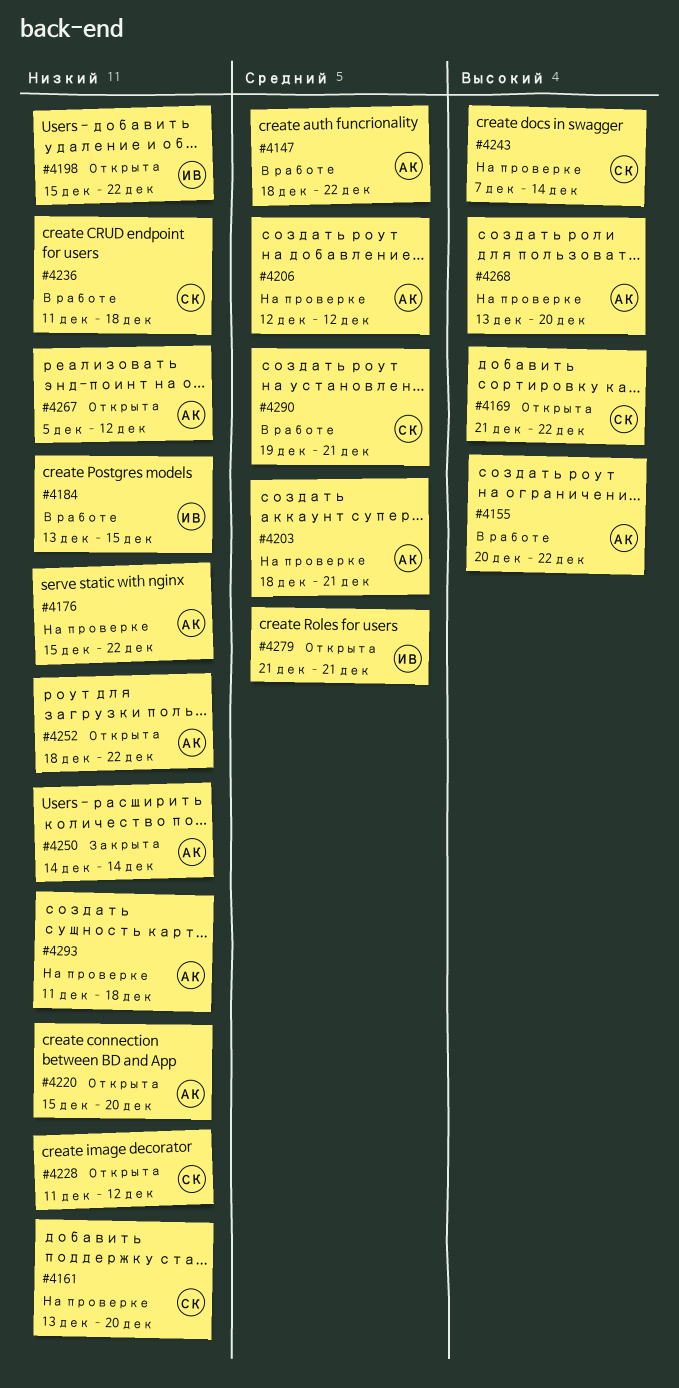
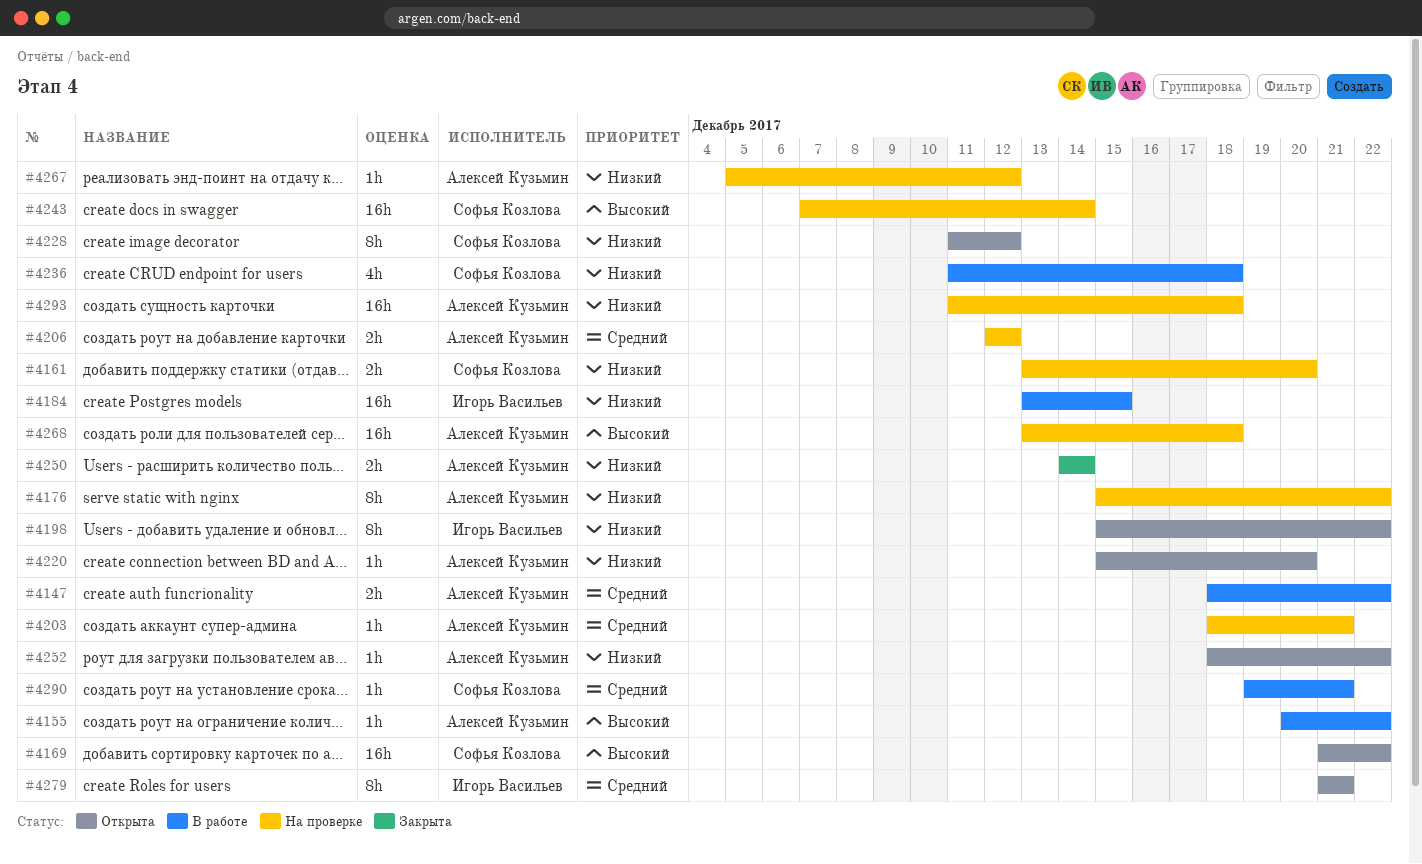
#4267, status: Открыта -> На проверке
#4268, due: Dec 20 -> Dec 18

